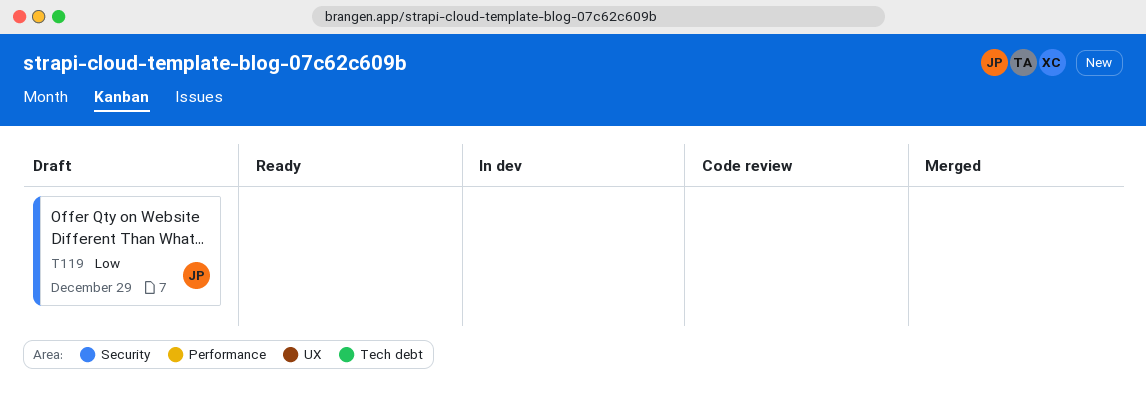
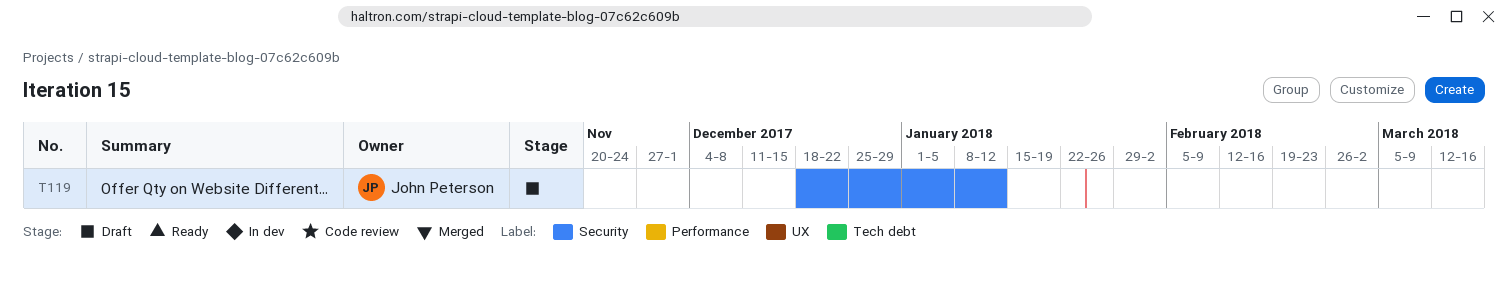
T119, due: Dec 29 -> Jan 12

